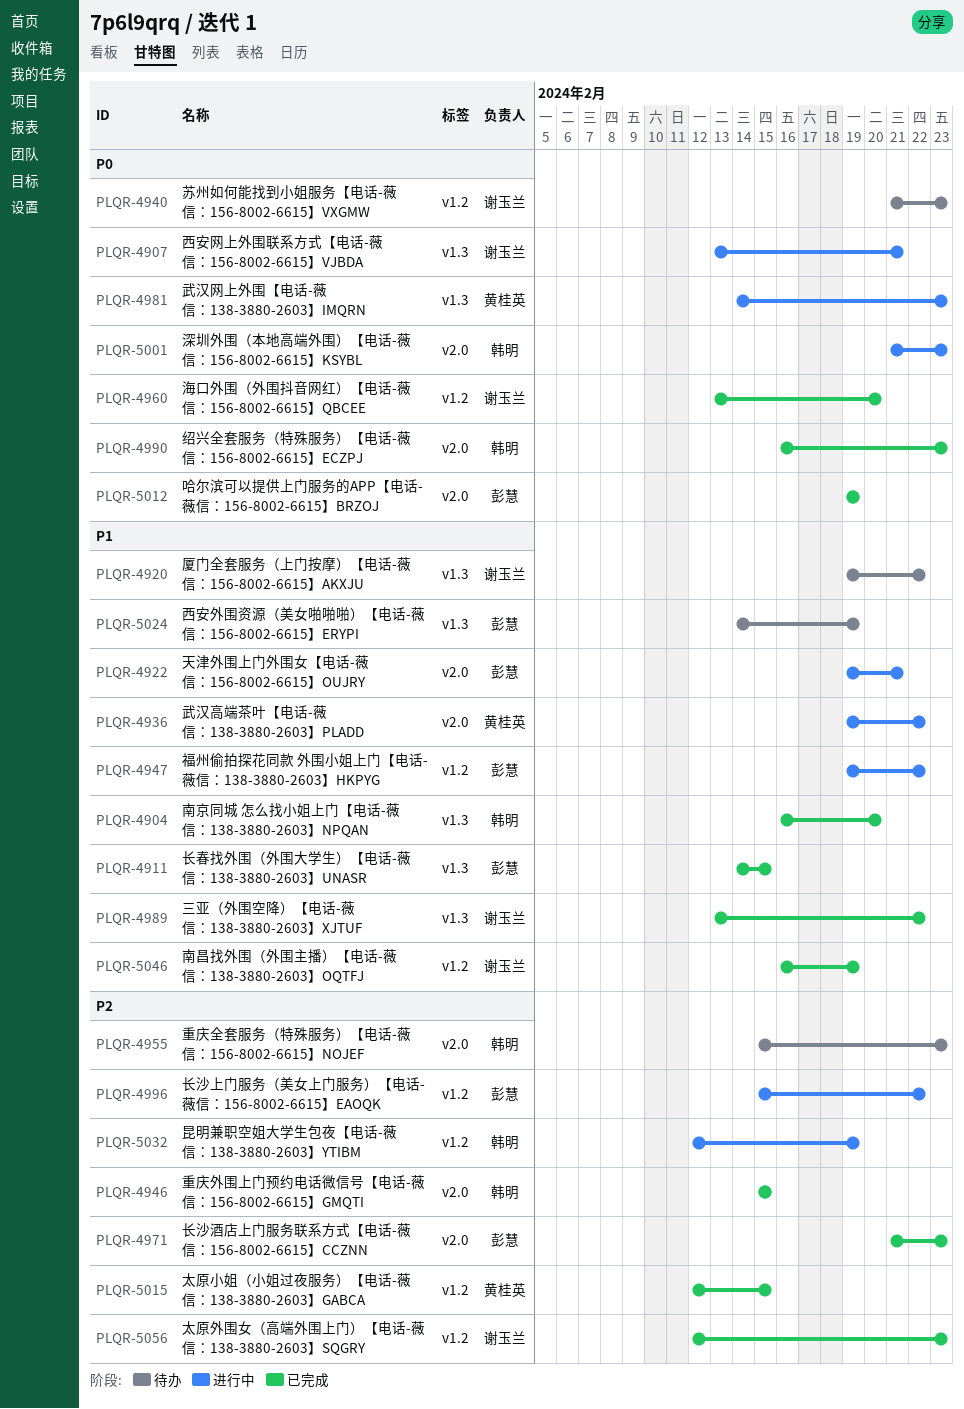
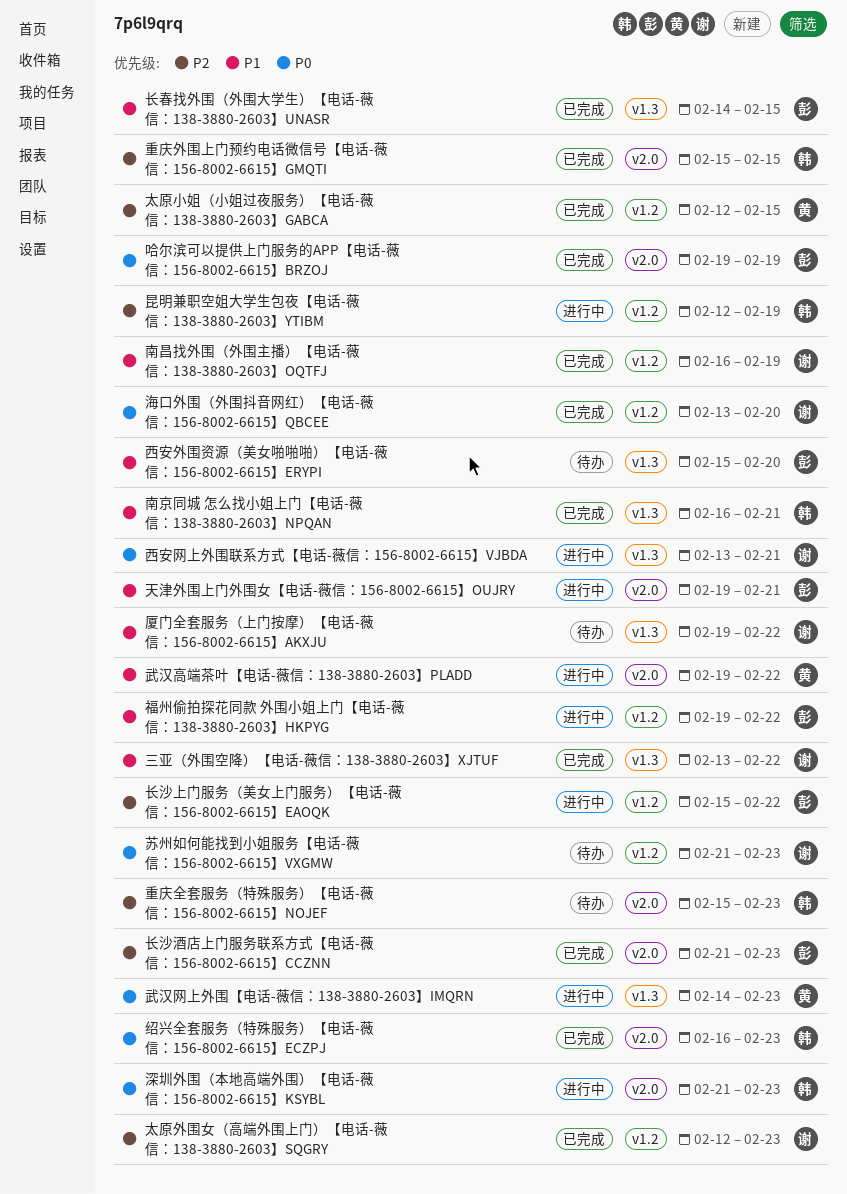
南京同城 怎么找小姐上门【电话-薇信：138-3880-2603】NPQAN, due: Feb 20 -> Feb 21
西安外围资源（美女啪啪啪）【电话-薇信：156-8002-6615】ERYPI, start: Feb 14 -> Feb 15
西安外围资源（美女啪啪啪）【电话-薇信：156-8002-6615】ERYPI, due: Feb 19 -> Feb 20

